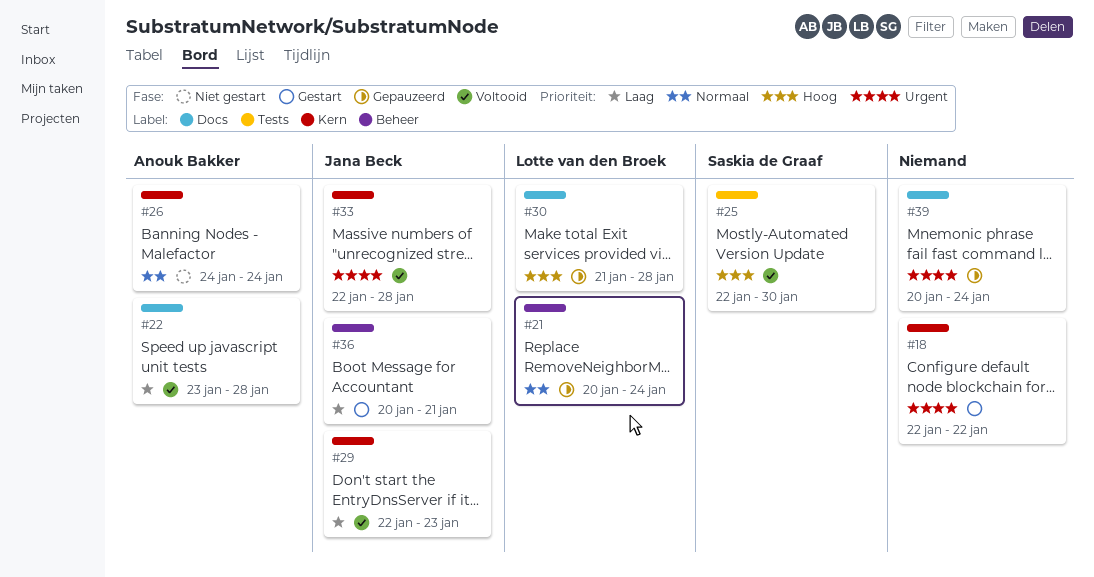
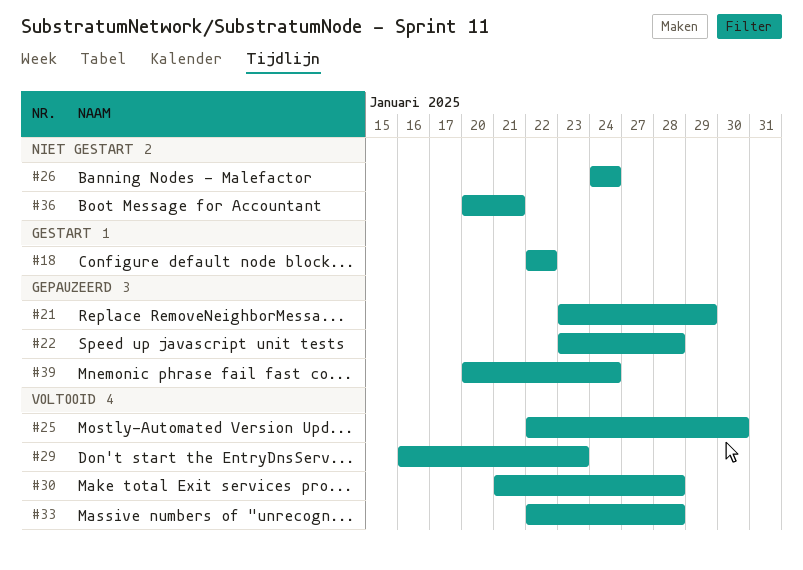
#21, start: Jan 20 -> Jan 23
#21, due: Jan 24 -> Jan 29
#22, status: Voltooid -> Gepauzeerd
#29, start: Jan 22 -> Jan 16
#30, status: Gepauzeerd -> Voltooid
#36, status: Gestart -> Niet gestart

